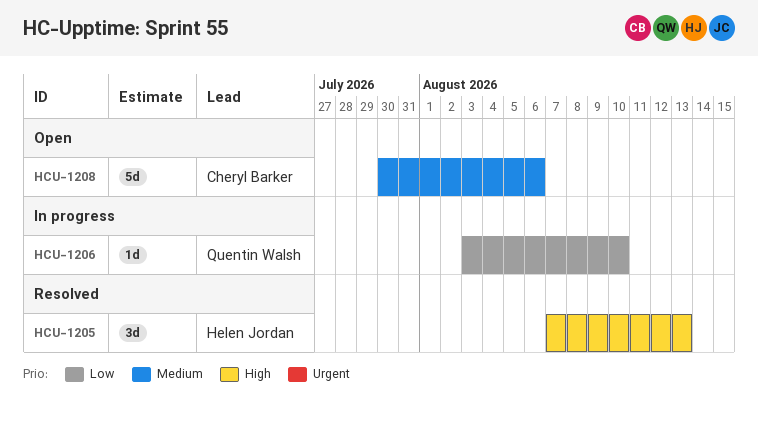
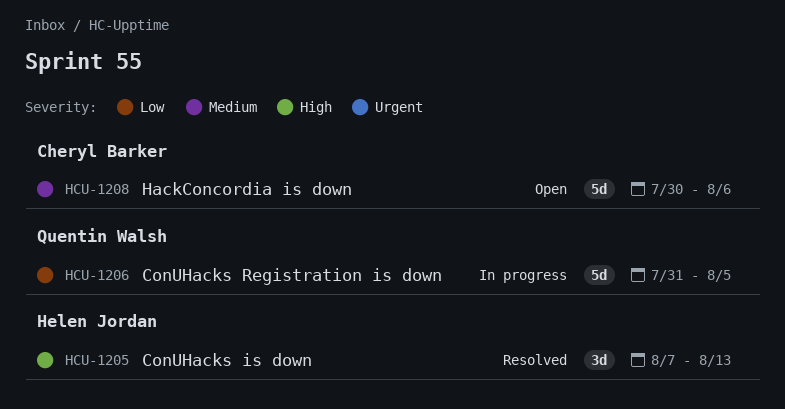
HCU-1206, estimate: 1d -> 5d
HCU-1206, start: Aug 3 -> Jul 31
HCU-1206, due: Aug 10 -> Aug 5

